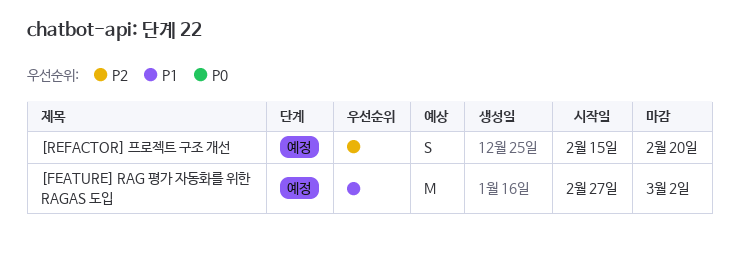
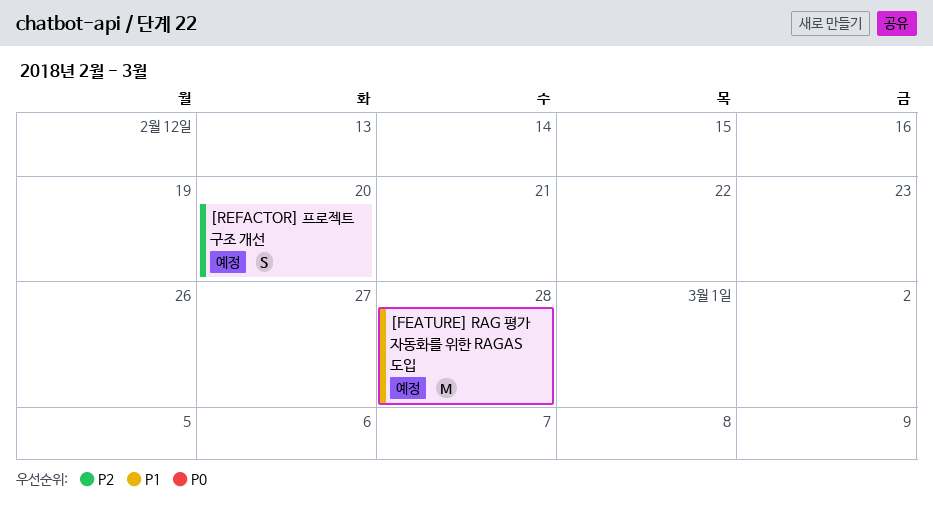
[FEATURE] RAG 평가 자동화를 위한 RAGAS 도입, due: Mar 2 -> Feb 28

